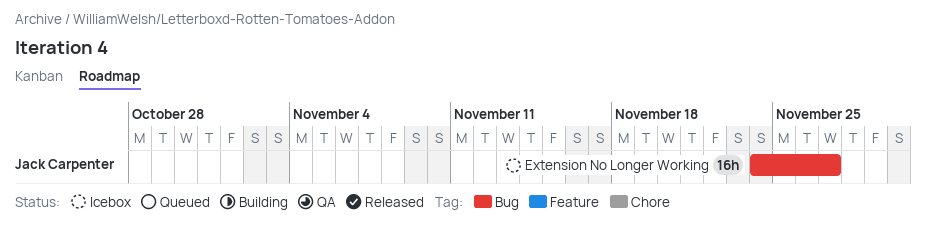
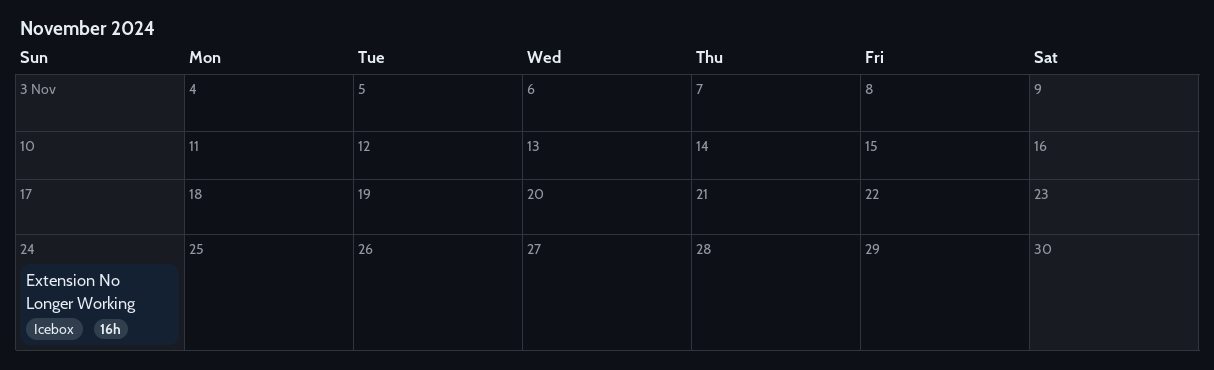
Extension No Longer Working, due: Nov 27 -> Nov 24

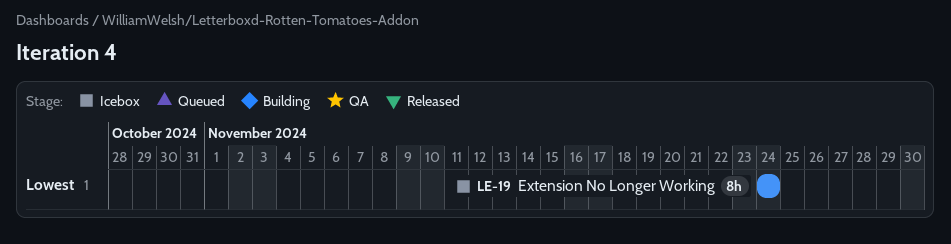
Extension No Longer Working, estimate: 16h -> 8h

